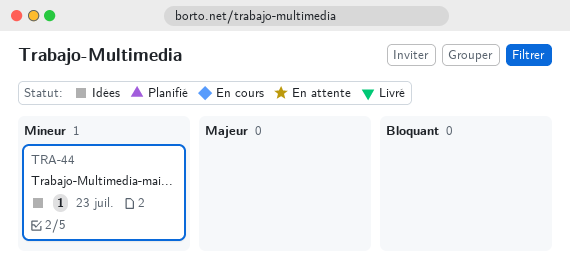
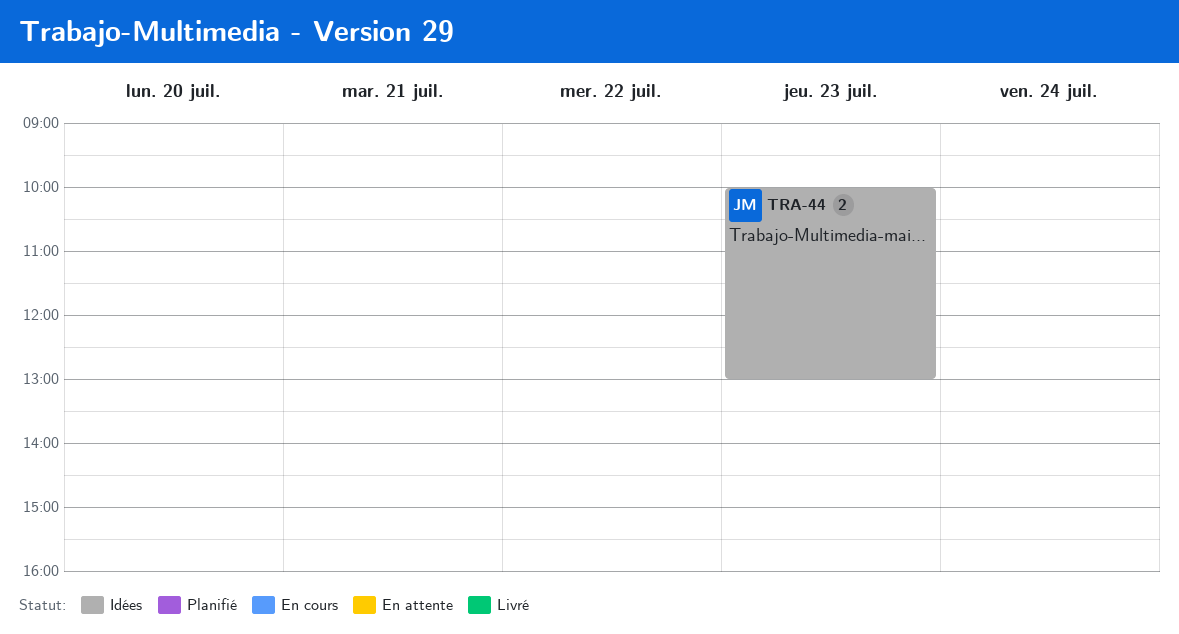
TRA-44, estimate: 1 -> 2

